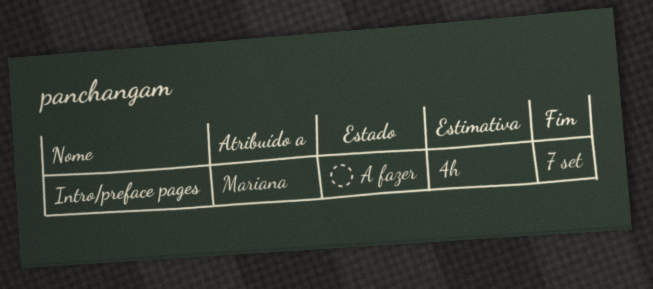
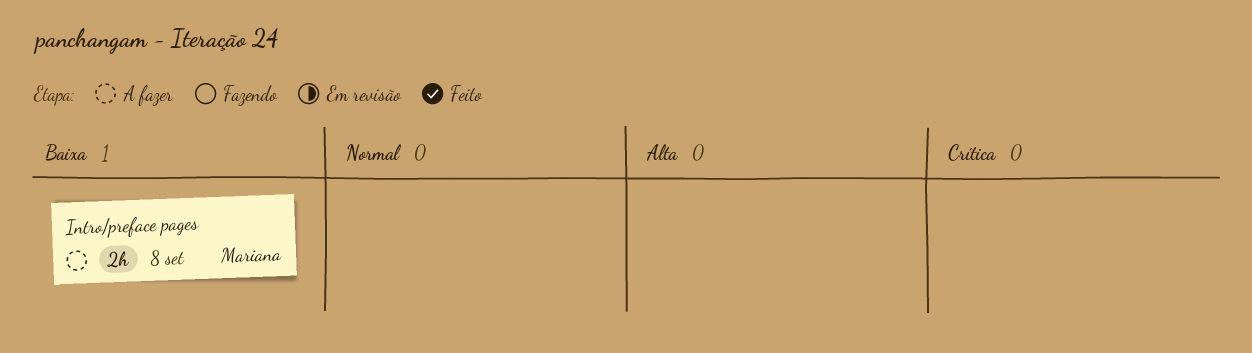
Intro/preface pages, estimate: 4h -> 2h
Intro/preface pages, due: Sep 7 -> Sep 8

